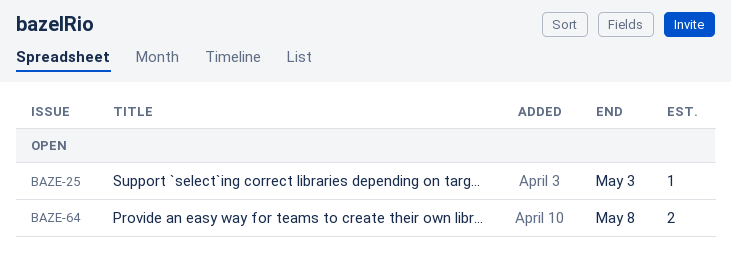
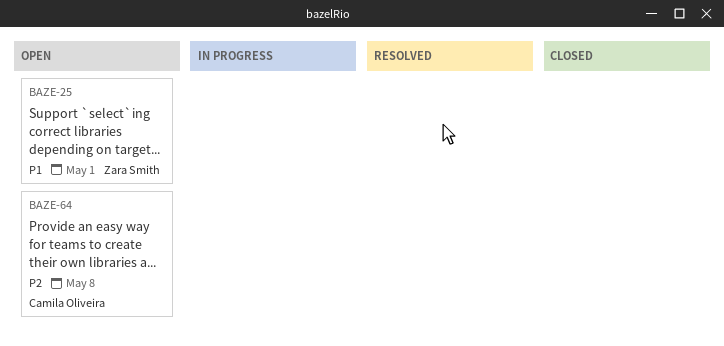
BAZE-25, due: May 3 -> May 1

